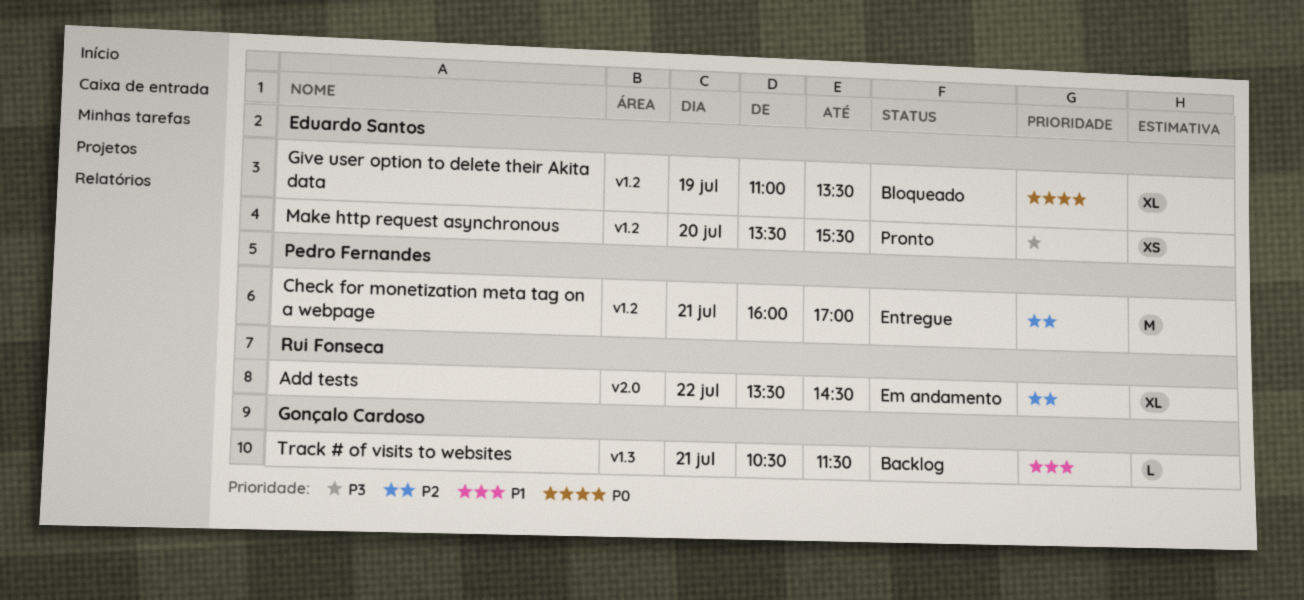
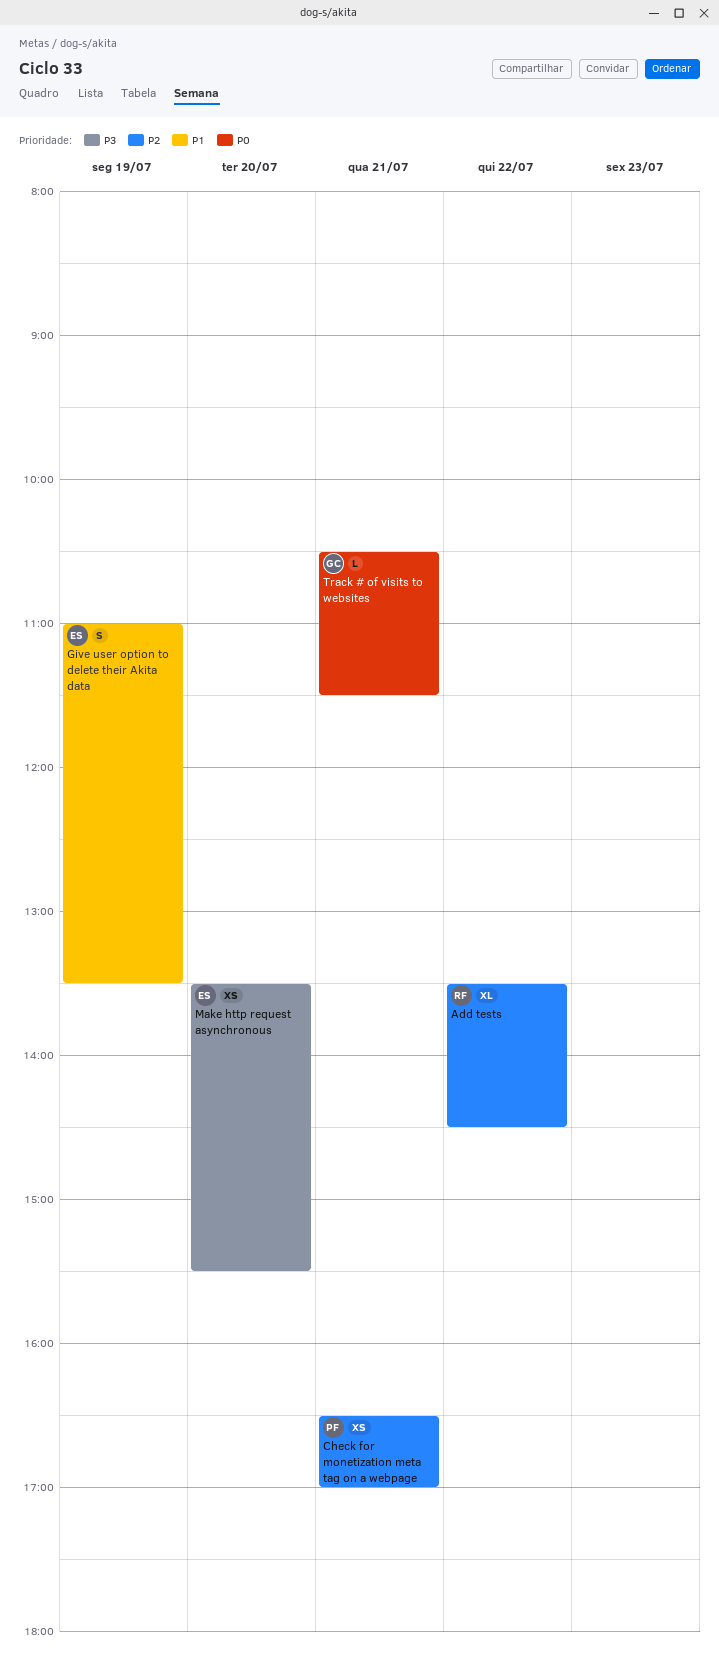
Check for monetization meta tag on a webpage, estimate: M -> XS
Check for monetization meta tag on a webpage, begins: 16:00 -> 16:30
Give user option to delete their Akita data, priority: P0 -> P1
Give user option to delete their Akita data, estimate: XL -> S
Track # of visits to websites, priority: P1 -> P0

